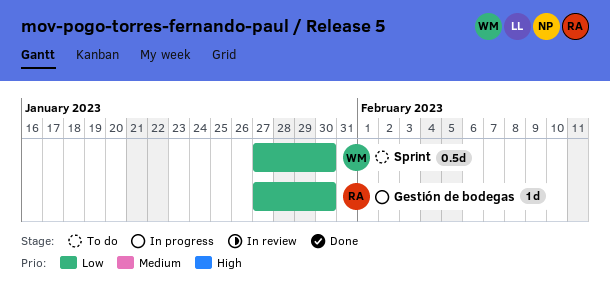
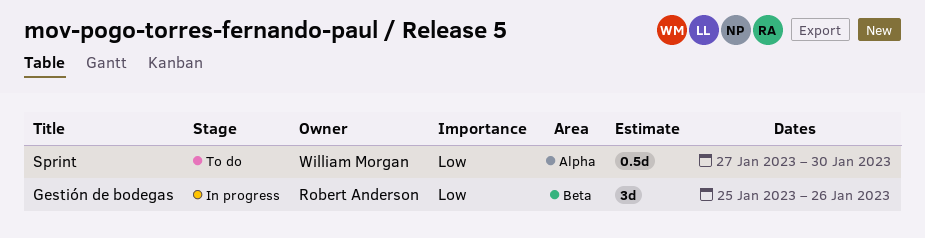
Gestión de bodegas, estimate: 1d -> 3d
Gestión de bodegas, start: Jan 27 -> Jan 25
Gestión de bodegas, due: Jan 30 -> Jan 26

